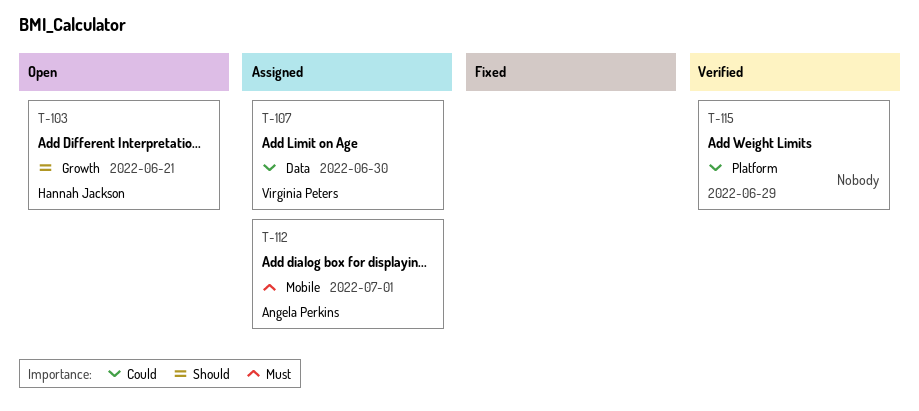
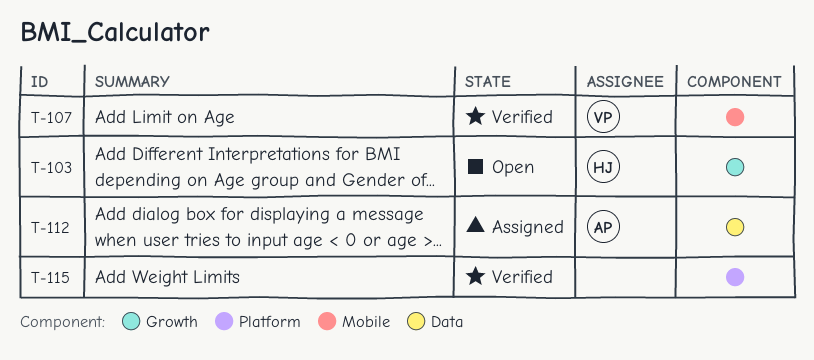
T-107, status: Assigned -> Verified
T-107, label: Data -> Mobile
T-112, label: Mobile -> Data

